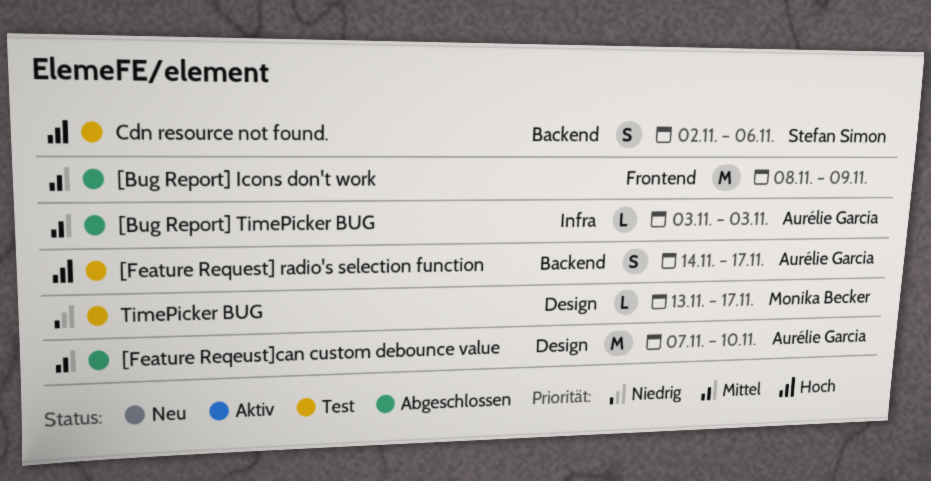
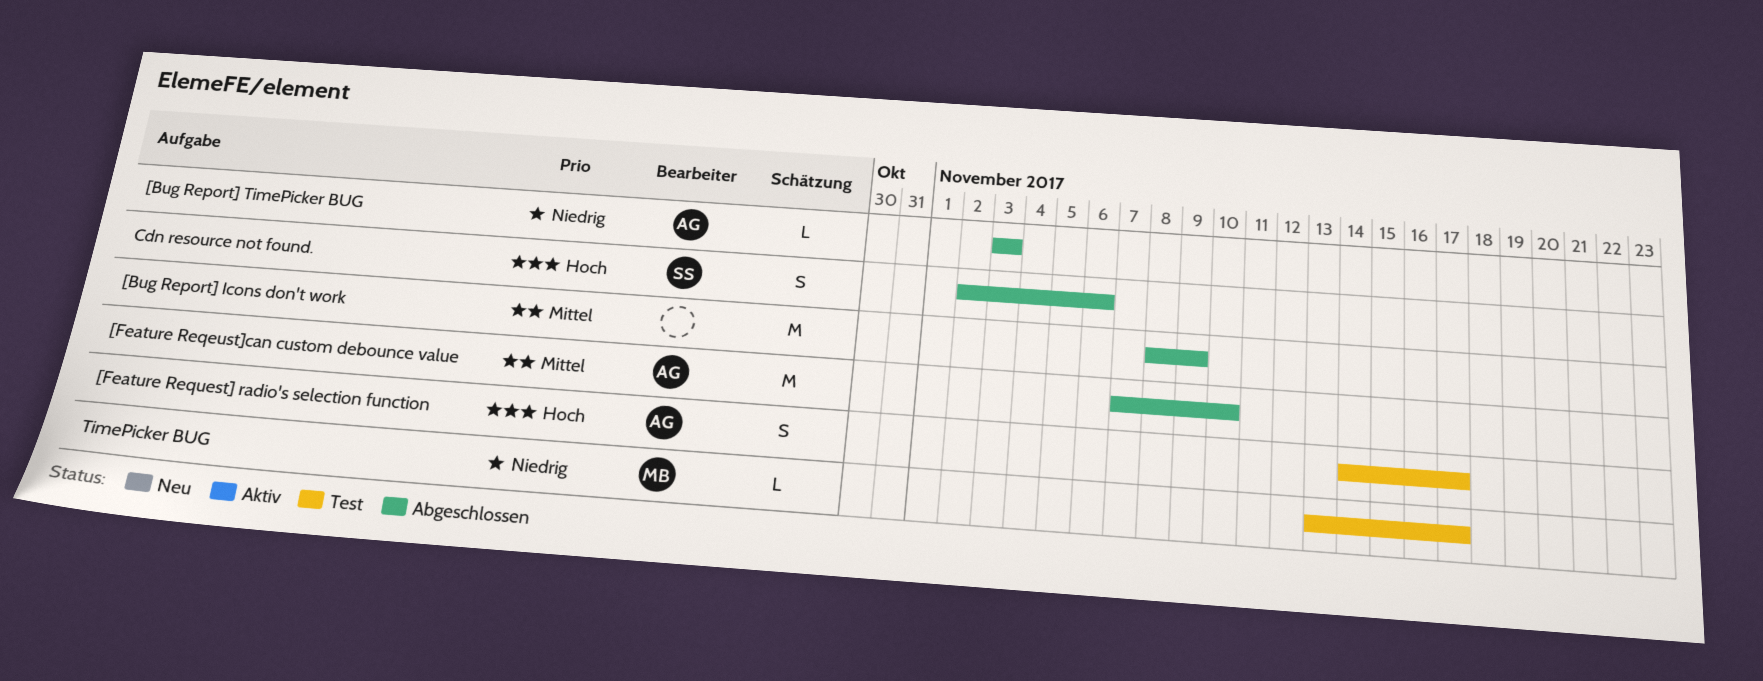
[Bug Report] TimePicker BUG, priority: Mittel -> Niedrig
Cdn resource not found., status: Test -> Abgeschlossen

